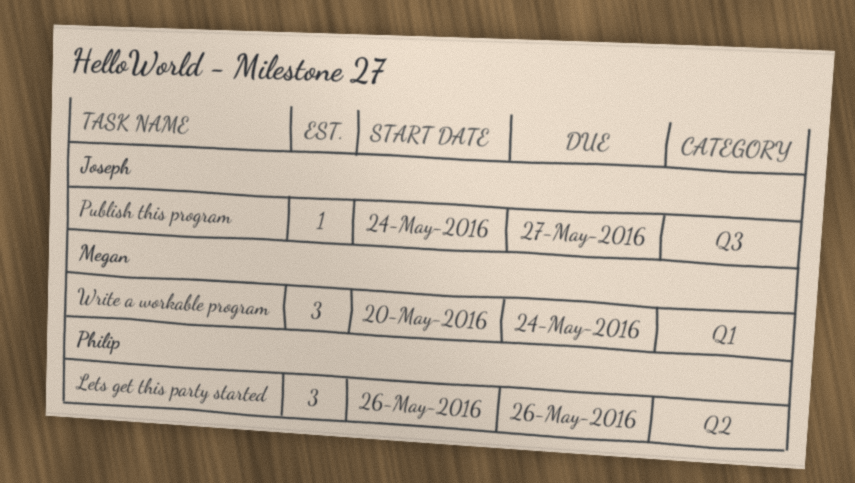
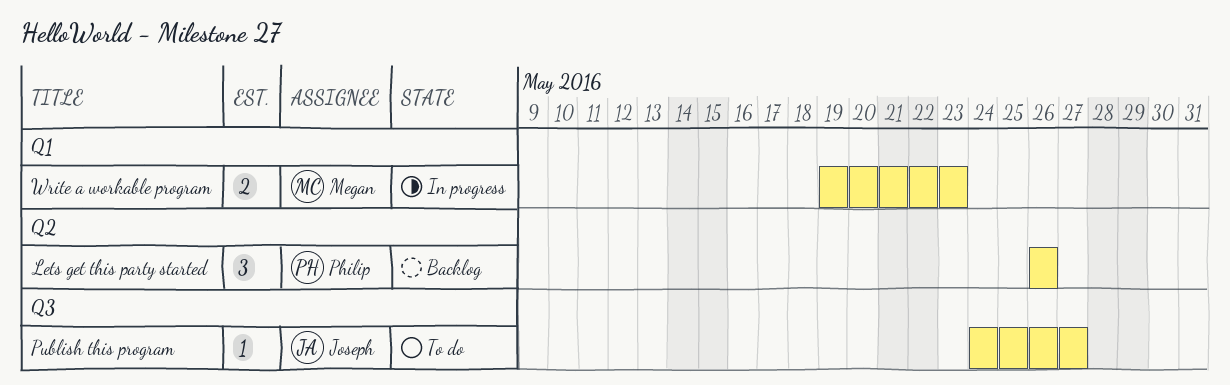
Write a workable program, estimate: 3 -> 2
Write a workable program, start: May 20 -> May 19
Write a workable program, due: May 24 -> May 23

